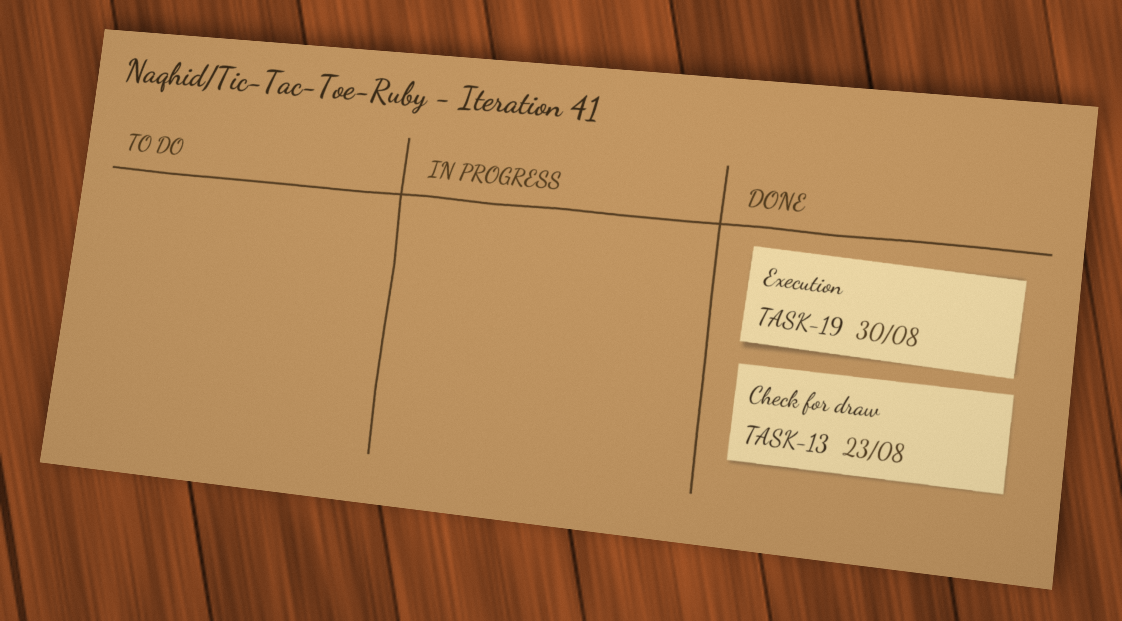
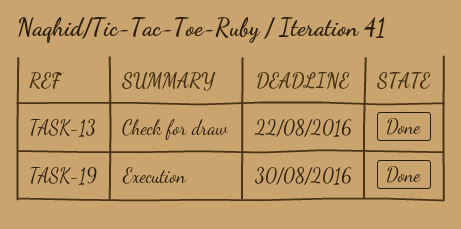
TASK-13, due: Aug 23 -> Aug 22

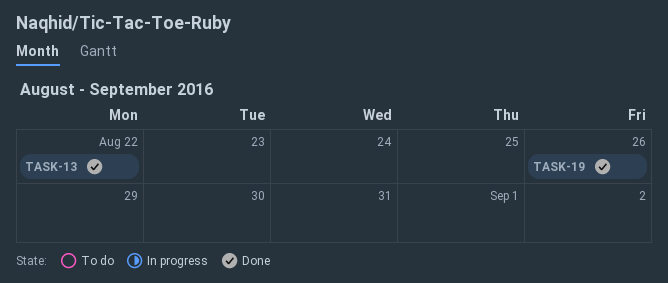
TASK-19, due: Aug 30 -> Aug 26

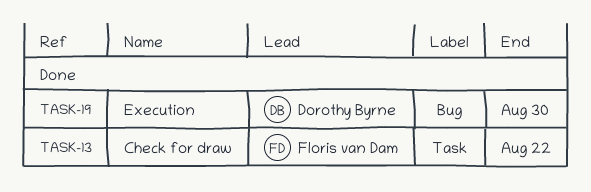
TASK-19, due: Aug 26 -> Aug 30

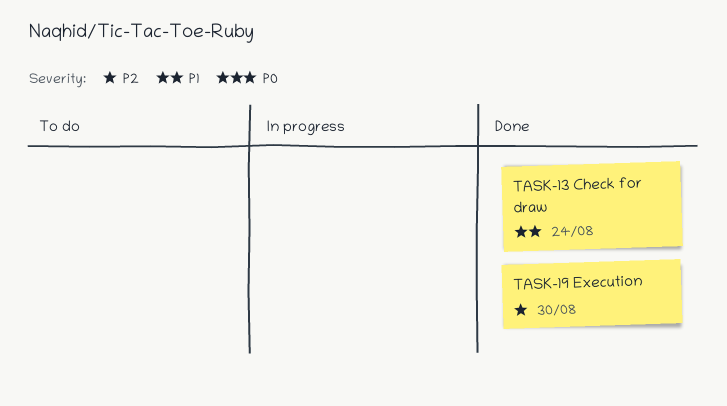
TASK-13, due: Aug 22 -> Aug 24

